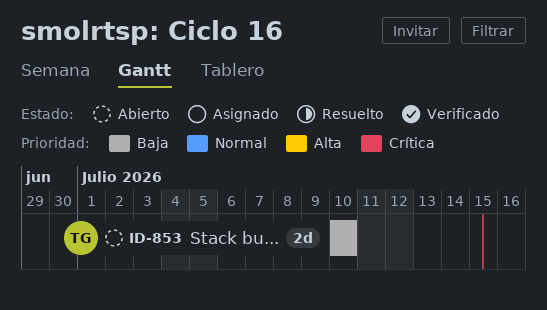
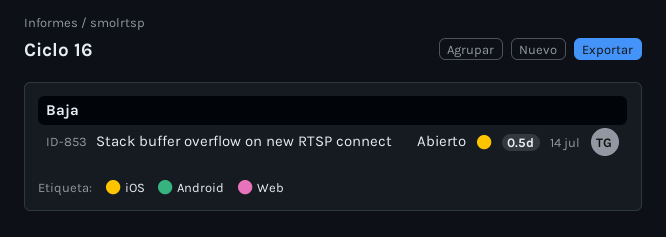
ID-853, estimate: 2d -> 0.5d
ID-853, due: Jul 10 -> Jul 14

